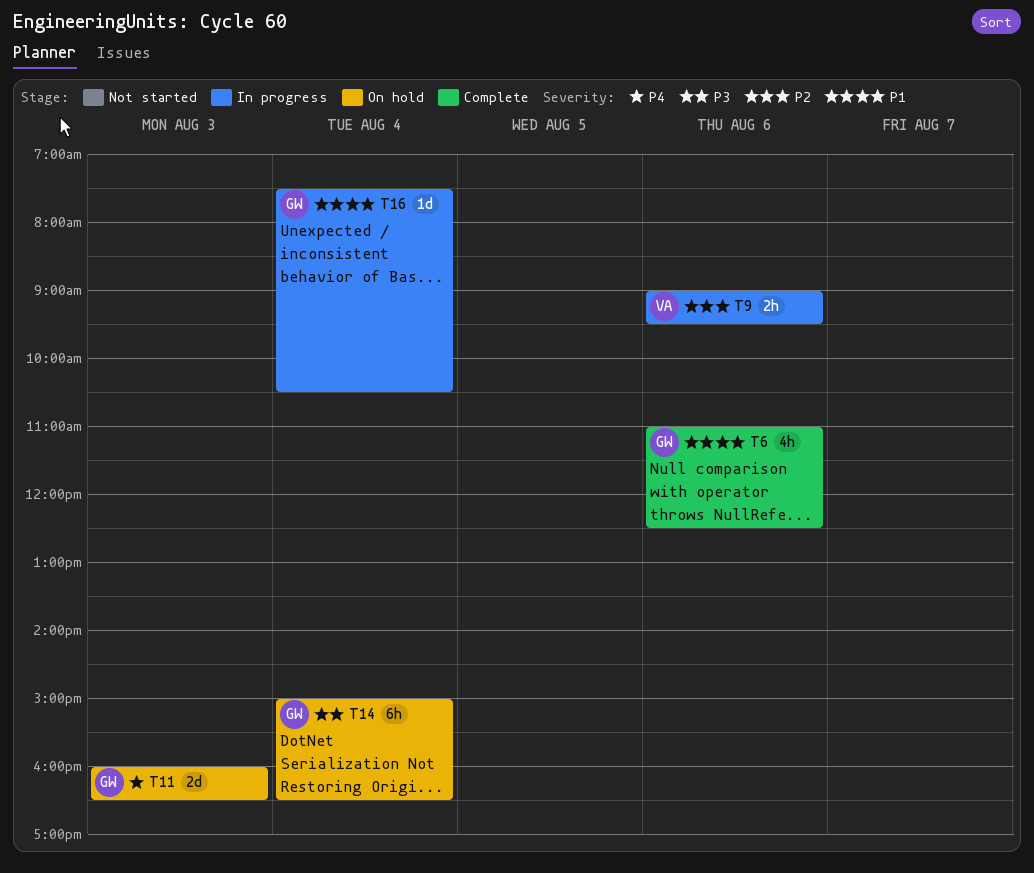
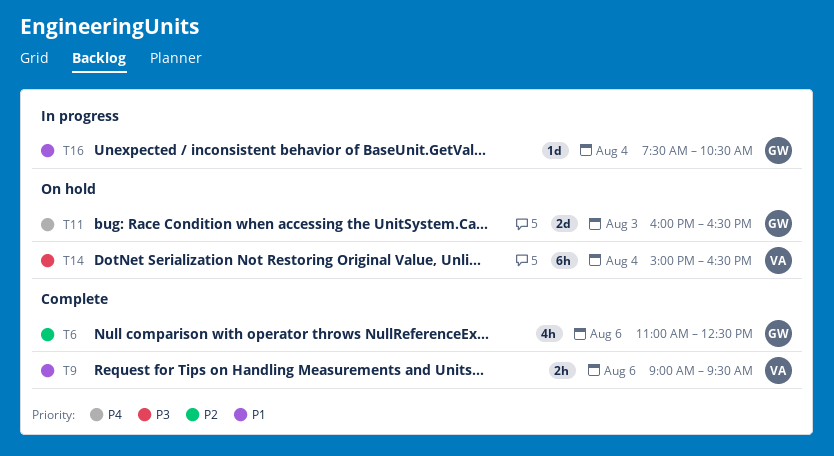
T6, priority: P1 -> P2
T9, status: In progress -> Complete
T9, priority: P2 -> P1
T14, owner: GW -> VA

